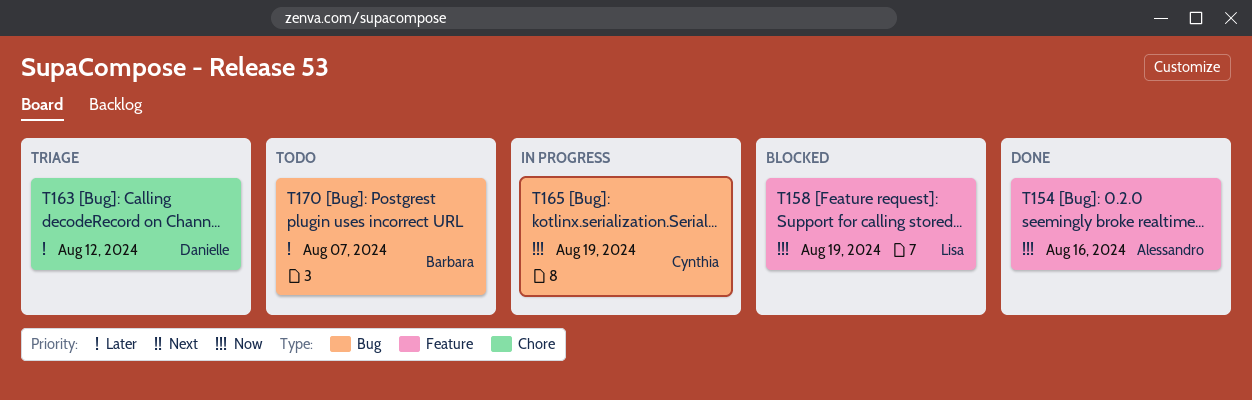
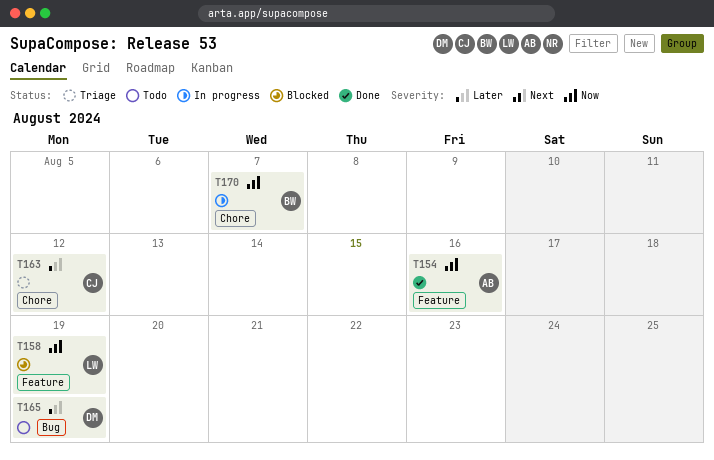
T163, owner: Danielle -> Cynthia
T165, status: In progress -> Todo
T165, owner: Cynthia -> Danielle
T165, priority: Now -> Later
T170, status: Todo -> In progress
T170, priority: Later -> Now
T170, label: Bug -> Chore

